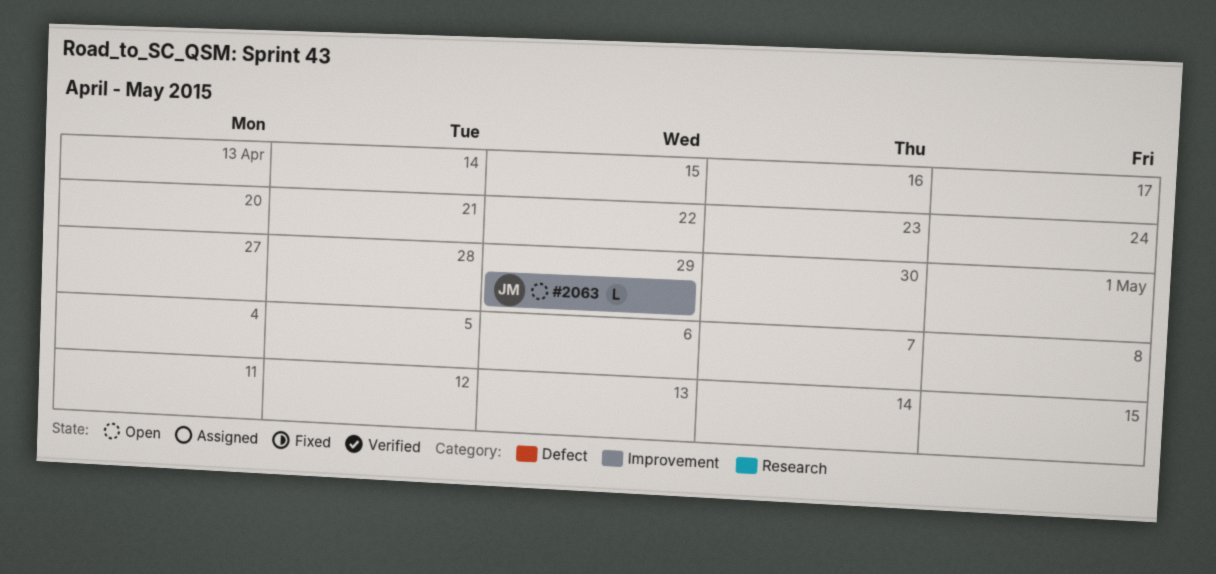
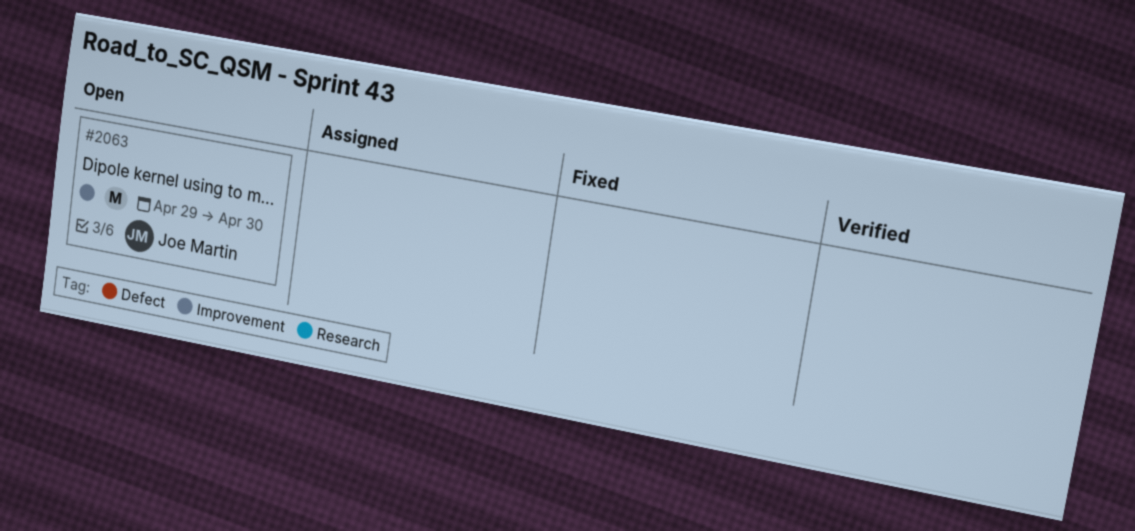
#2063, estimate: L -> M
#2063, due: Apr 29 -> Apr 30

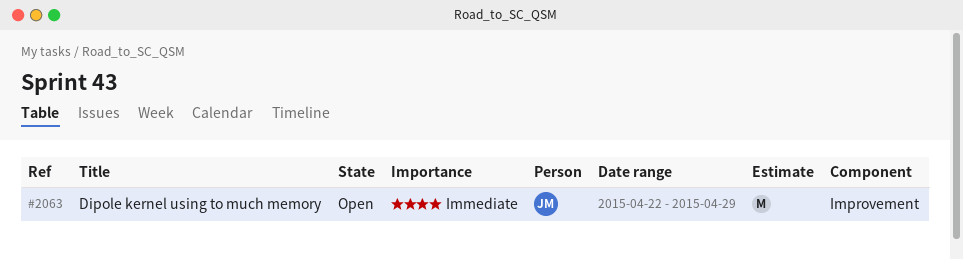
#2063, start: Apr 29 -> Apr 22
#2063, due: Apr 30 -> Apr 29

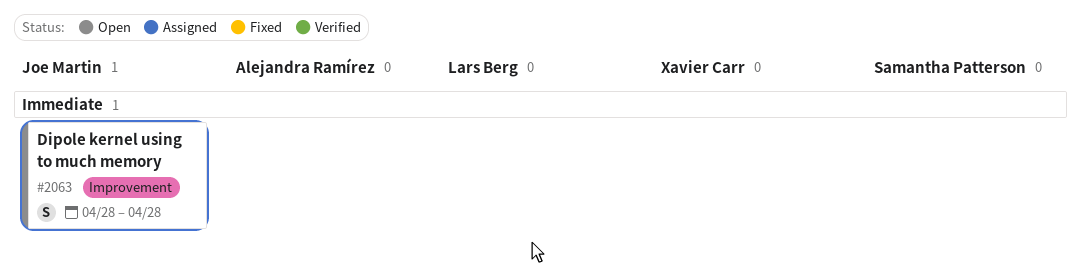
#2063, estimate: M -> S
#2063, start: Apr 22 -> Apr 28
#2063, due: Apr 29 -> Apr 28

